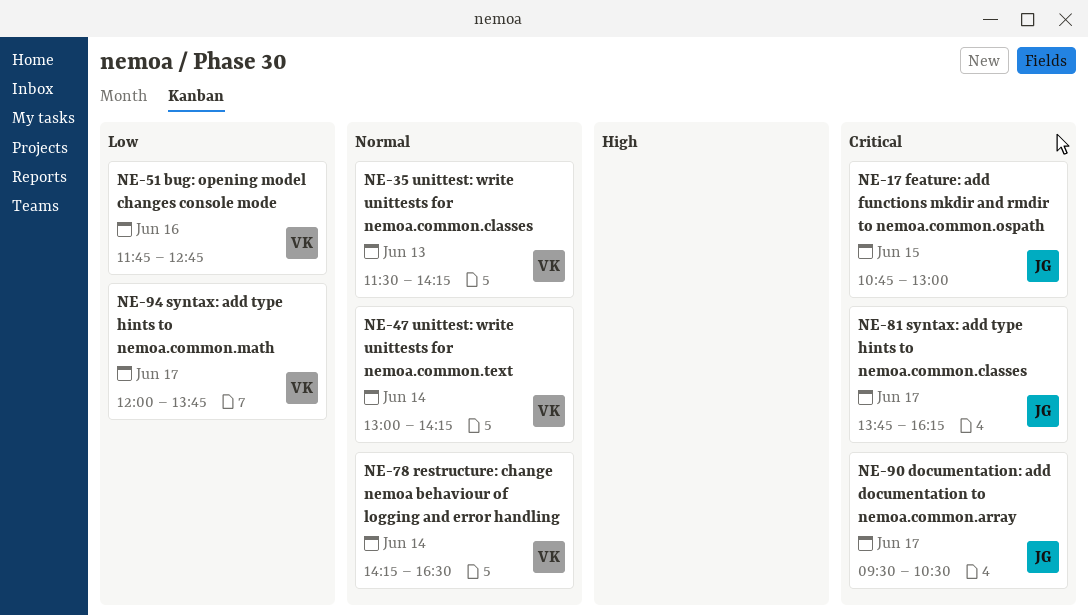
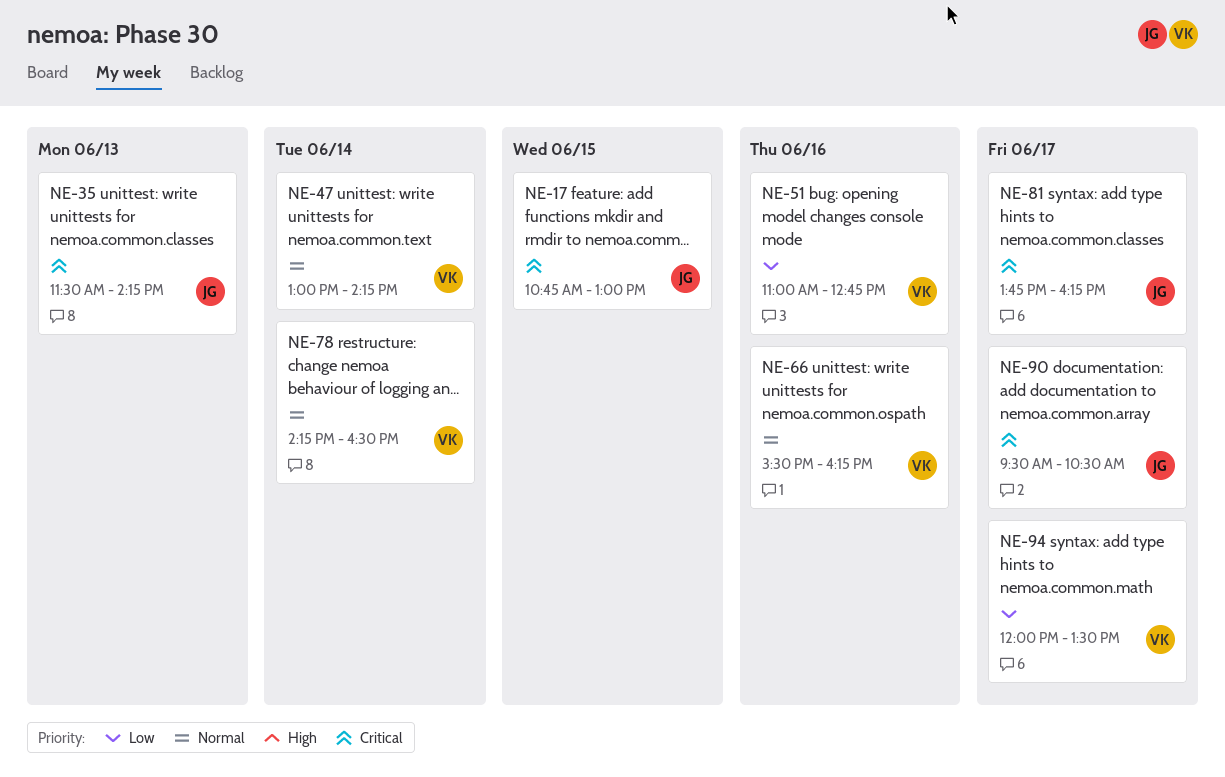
NE-35, owner: VK -> JG
NE-35, priority: Normal -> Critical
NE-51, begins: 11:45 -> 11:00
NE-66: none -> present
NE-94, ends: 13:45 -> 13:30

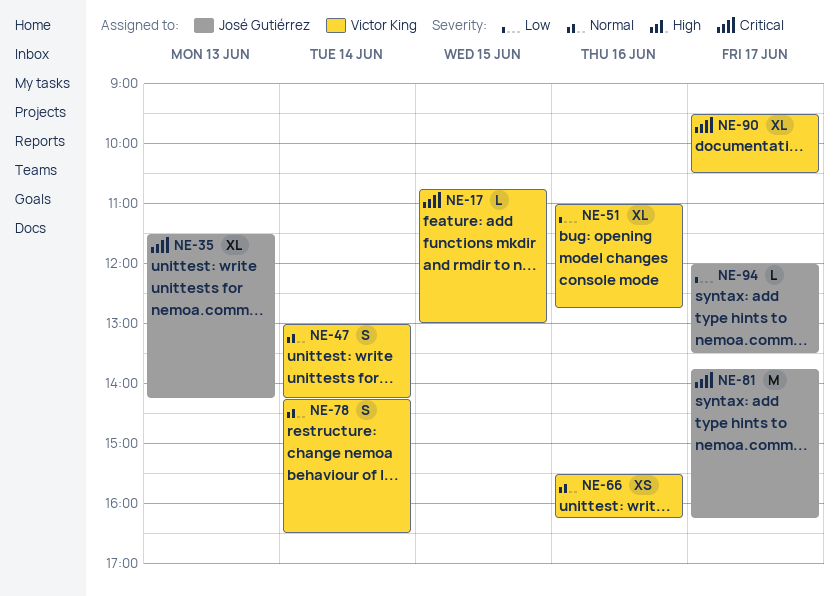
NE-17, owner: José Gutiérrez -> Victor King
NE-90, owner: José Gutiérrez -> Victor King
NE-94, owner: Victor King -> José Gutiérrez

